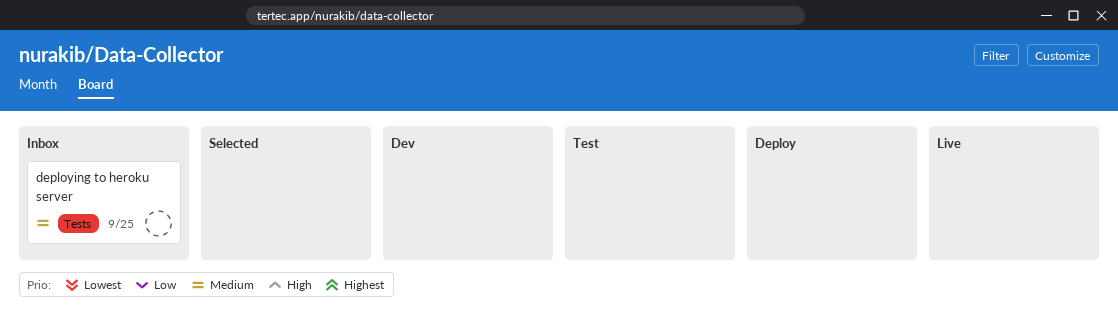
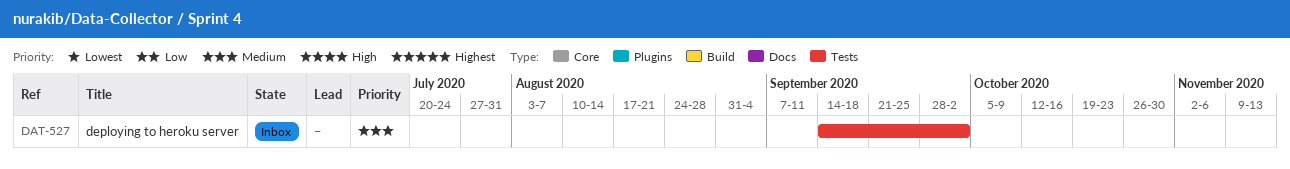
deploying to heroku server, due: Sep 25 -> Oct 2

